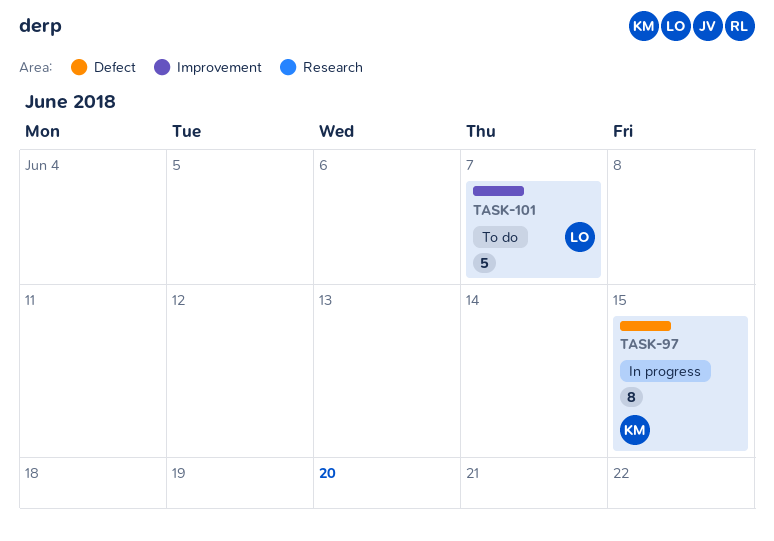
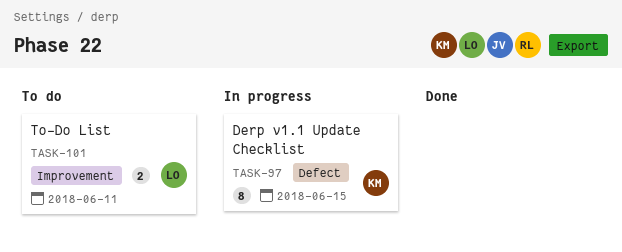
TASK-101, estimate: 5 -> 2
TASK-101, due: Jun 7 -> Jun 11

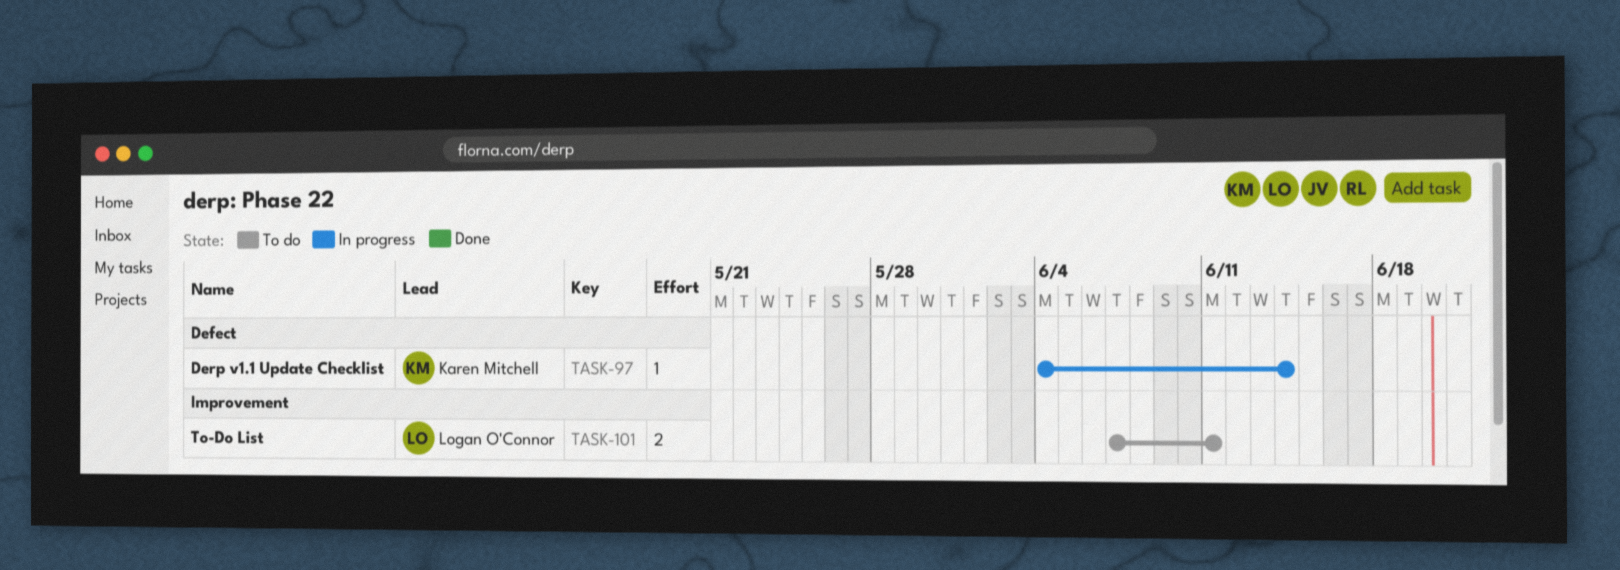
TASK-97, estimate: 8 -> 1
TASK-97, due: Jun 15 -> Jun 14

